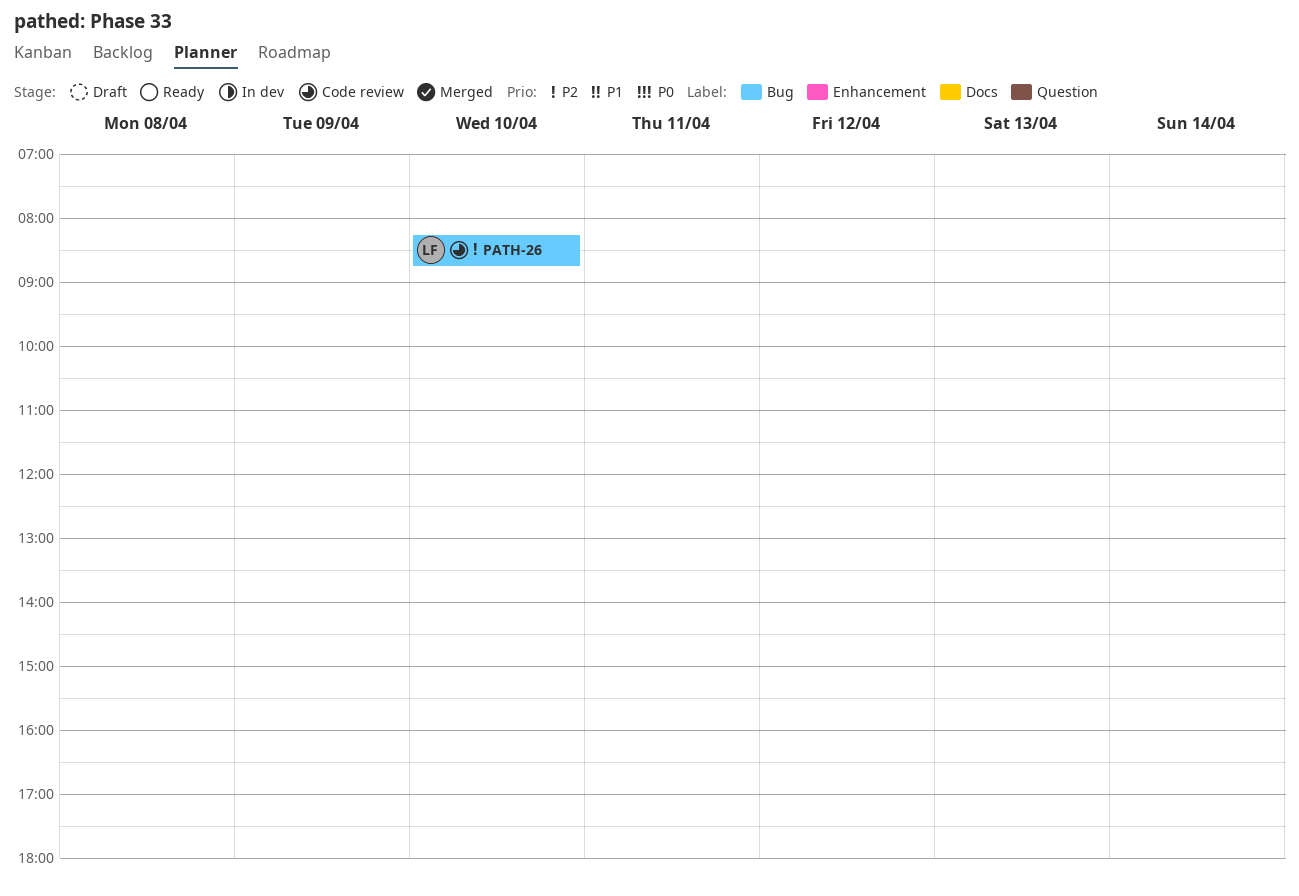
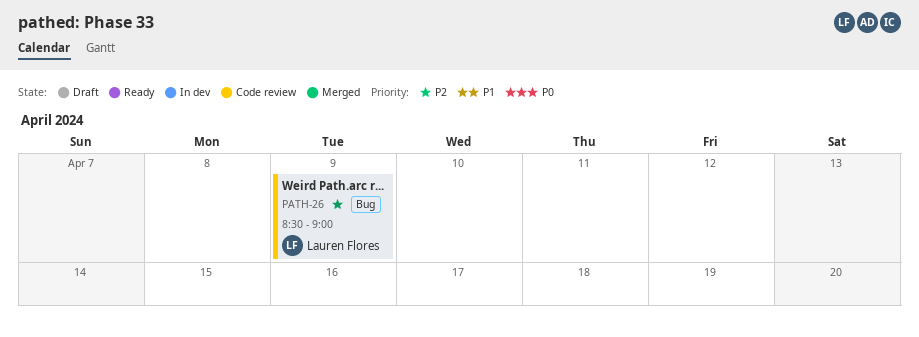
PATH-26, day: Apr 10 -> Apr 9
PATH-26, begins: 08:15 -> 08:30
PATH-26, ends: 08:45 -> 09:00

